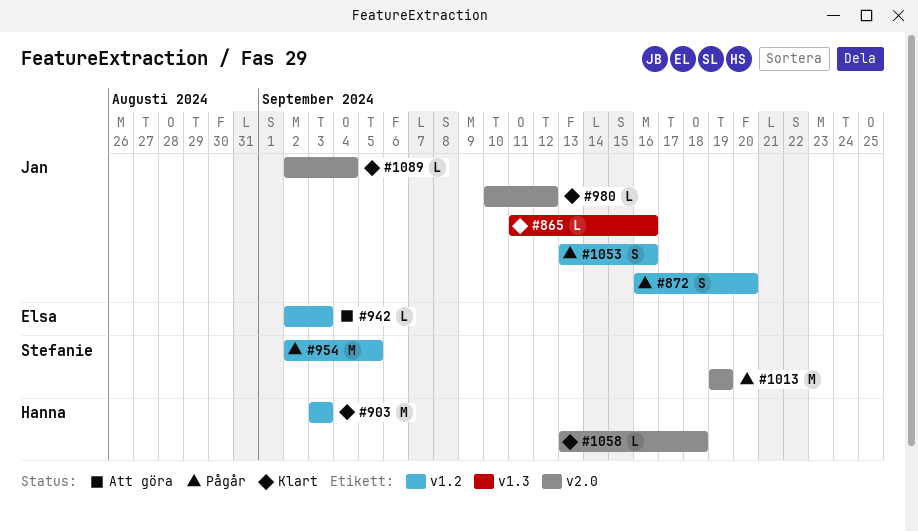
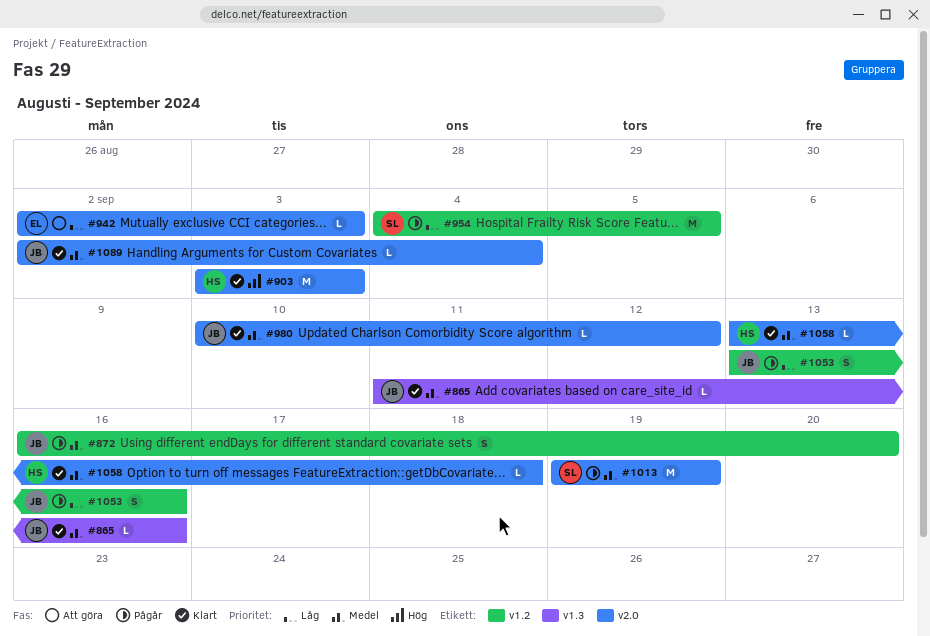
#903, label: v1.2 -> v2.0
#942, label: v1.2 -> v2.0
#954, start: Sep 2 -> Sep 4

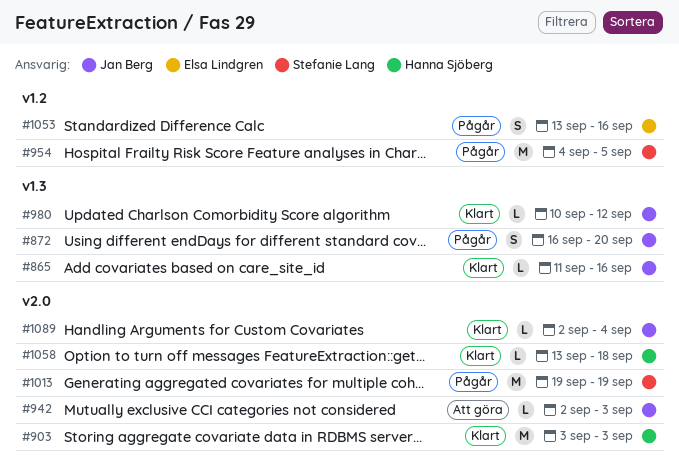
#872, label: v1.2 -> v1.3
#942, owner: Elsa Lindgren -> Jan Berg
#980, label: v2.0 -> v1.3
#1053, owner: Jan Berg -> Elsa Lindgren

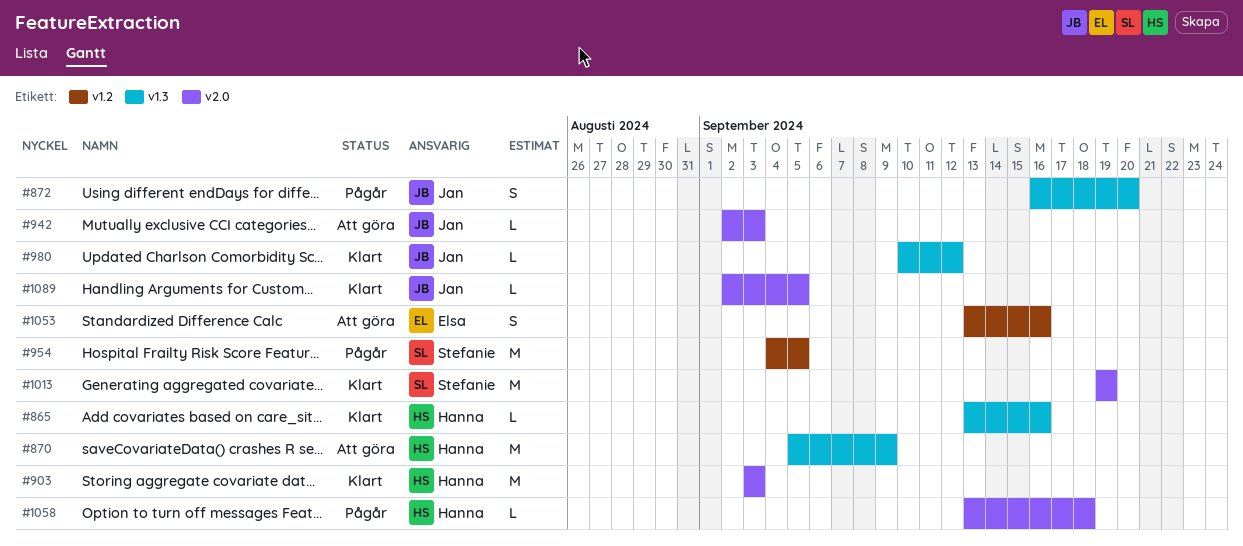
#865, owner: Jan Berg -> Hanna Sjöberg
#865, start: Sep 11 -> Sep 13
#870: none -> present
#1013, status: Pågår -> Klart
#1053, status: Pågår -> Att göra
#1058, status: Klart -> Pågår
#1089, due: Sep 4 -> Sep 5

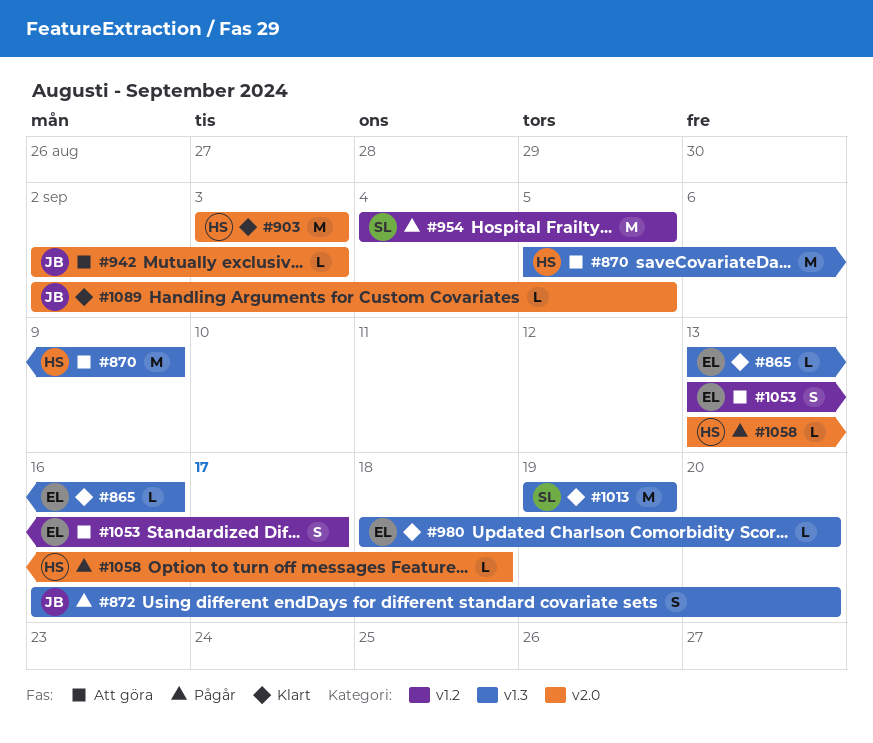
#865, owner: Hanna -> Elsa
#980, owner: Jan -> Elsa
#980, start: Sep 10 -> Sep 18
#980, due: Sep 12 -> Sep 20
#1013, label: v2.0 -> v1.3
#1053, due: Sep 16 -> Sep 17

